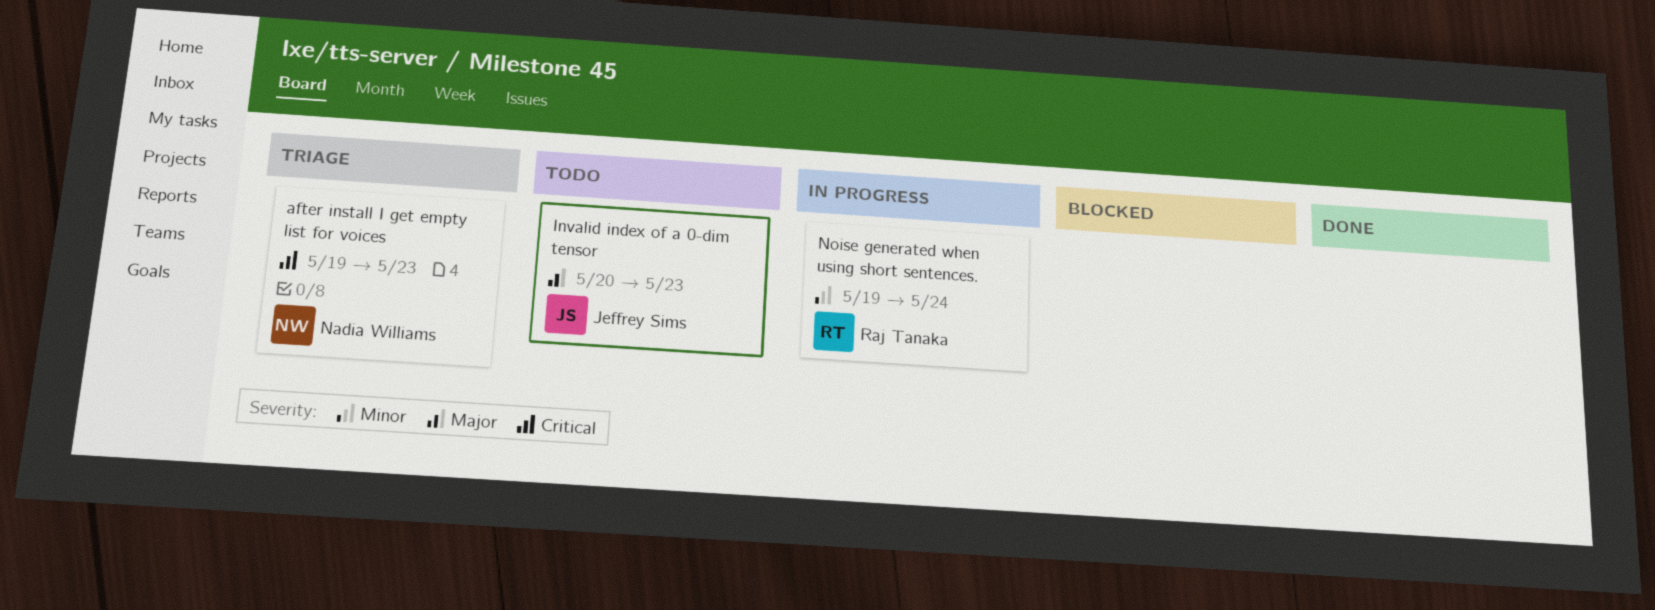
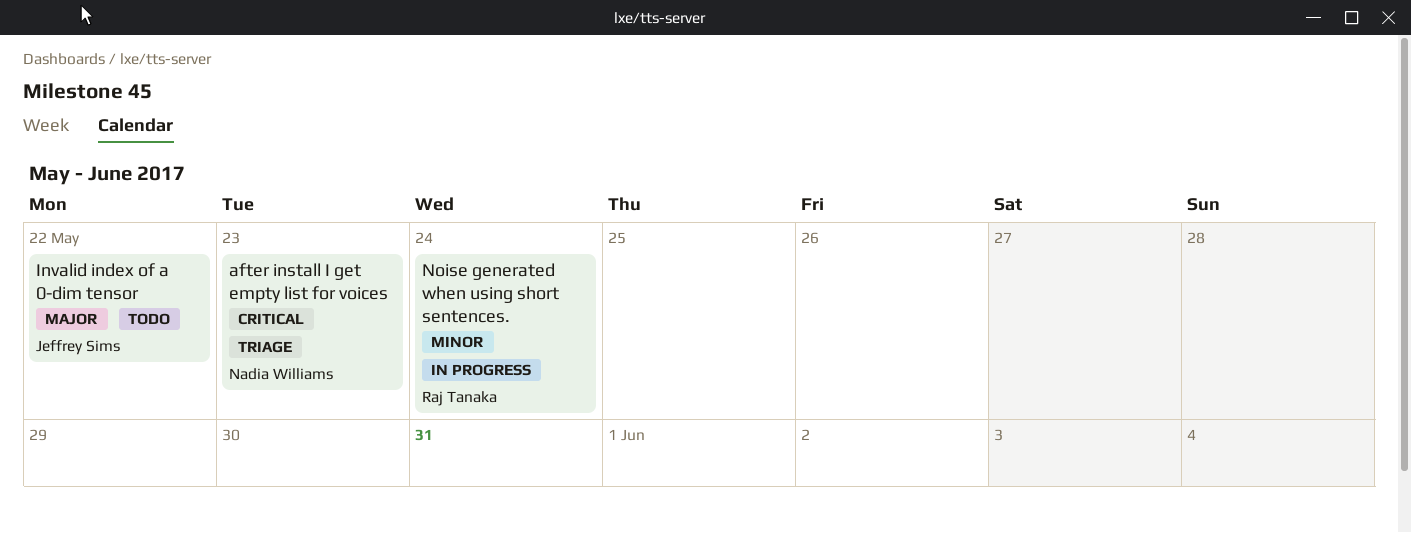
Invalid index of a 0-dim tensor, due: May 23 -> May 22

